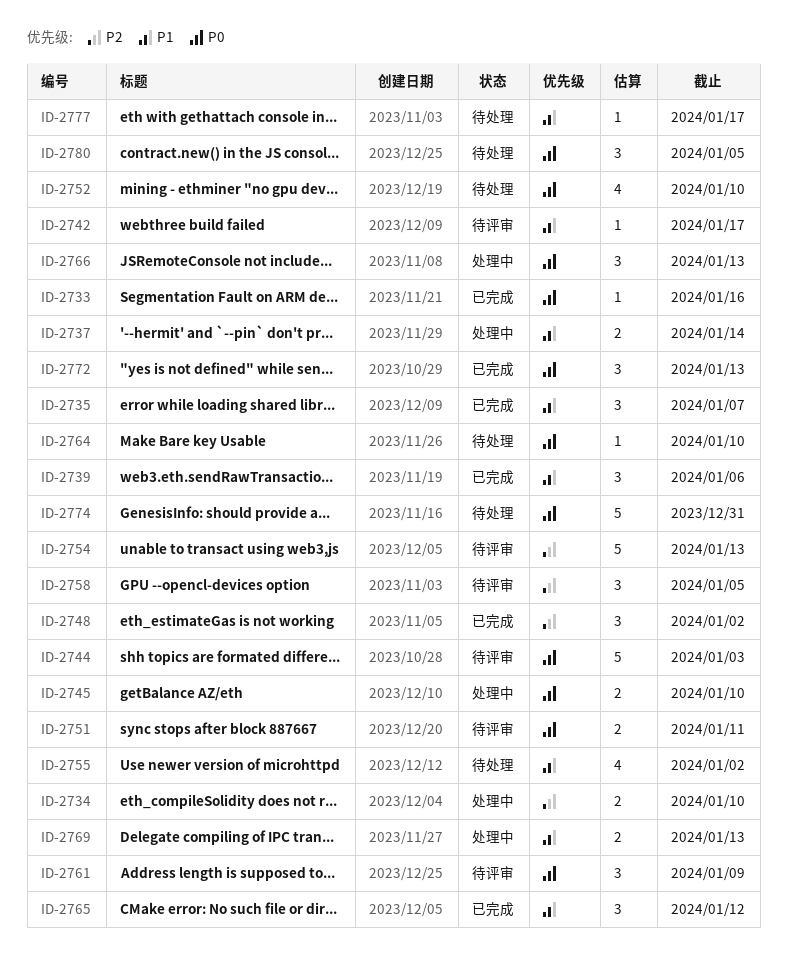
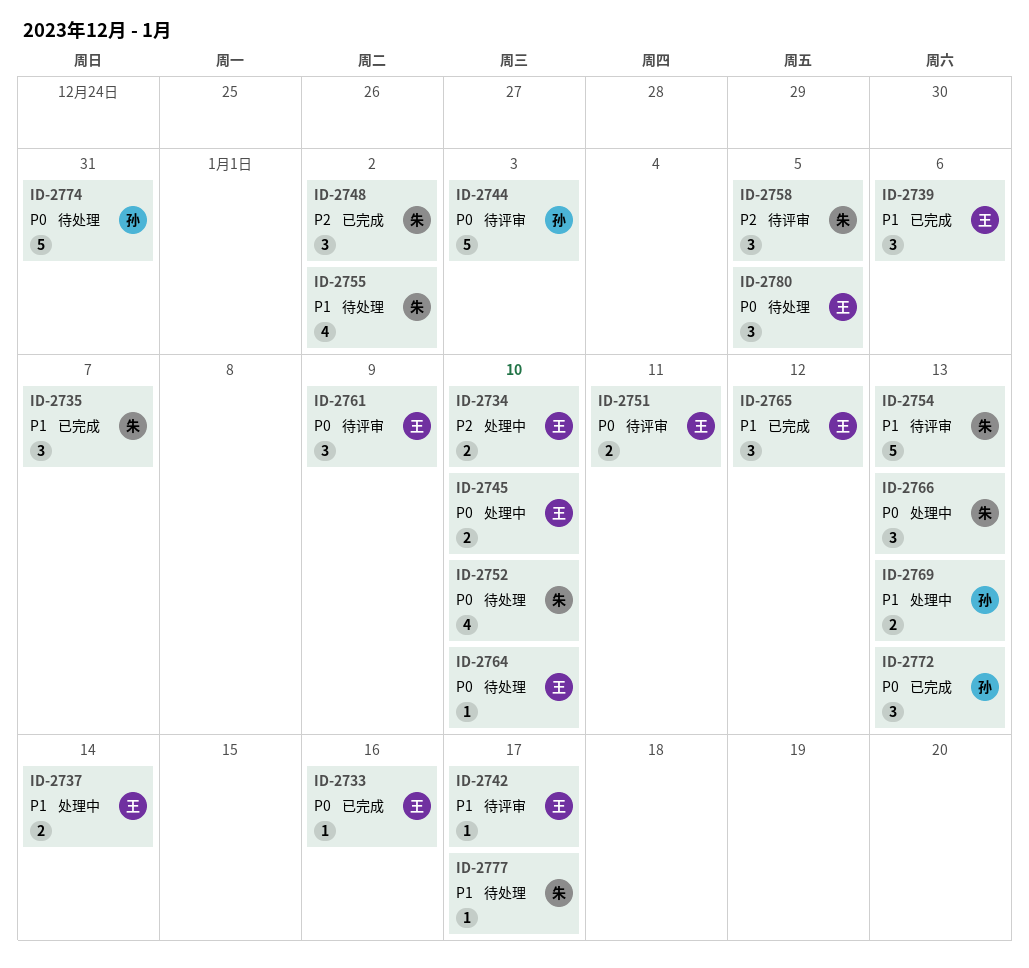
ID-2754, priority: P2 -> P1

